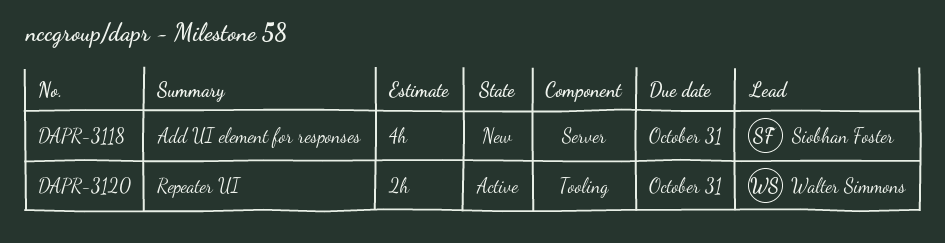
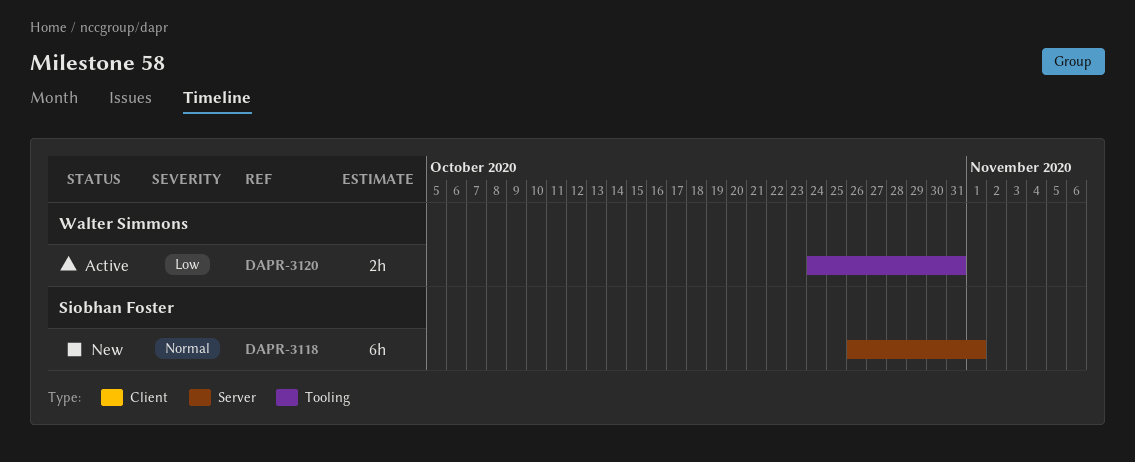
DAPR-3118, estimate: 4h -> 6h
DAPR-3118, due: Oct 31 -> Nov 1

